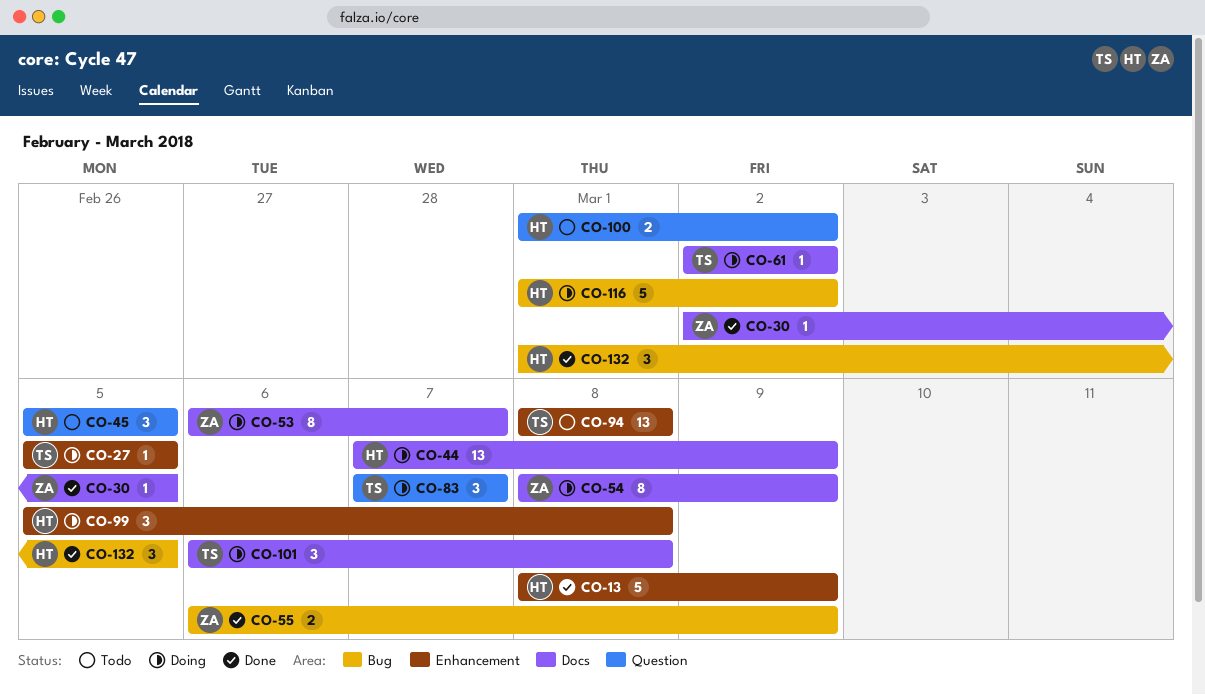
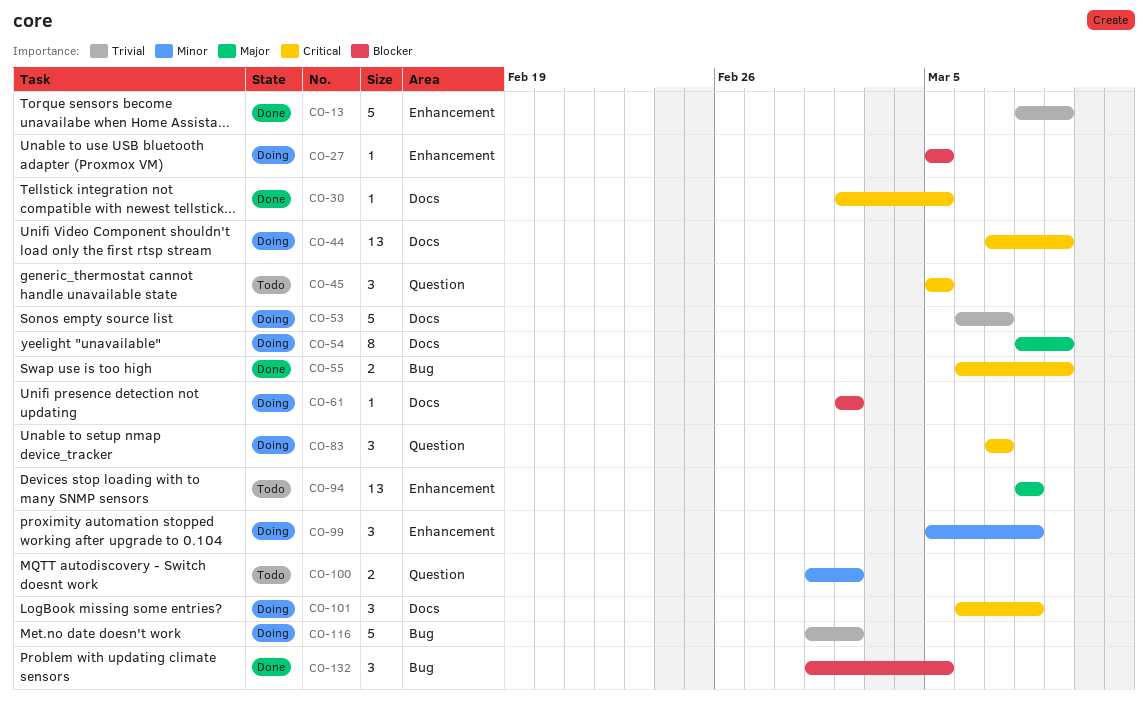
CO-53, estimate: 8 -> 5

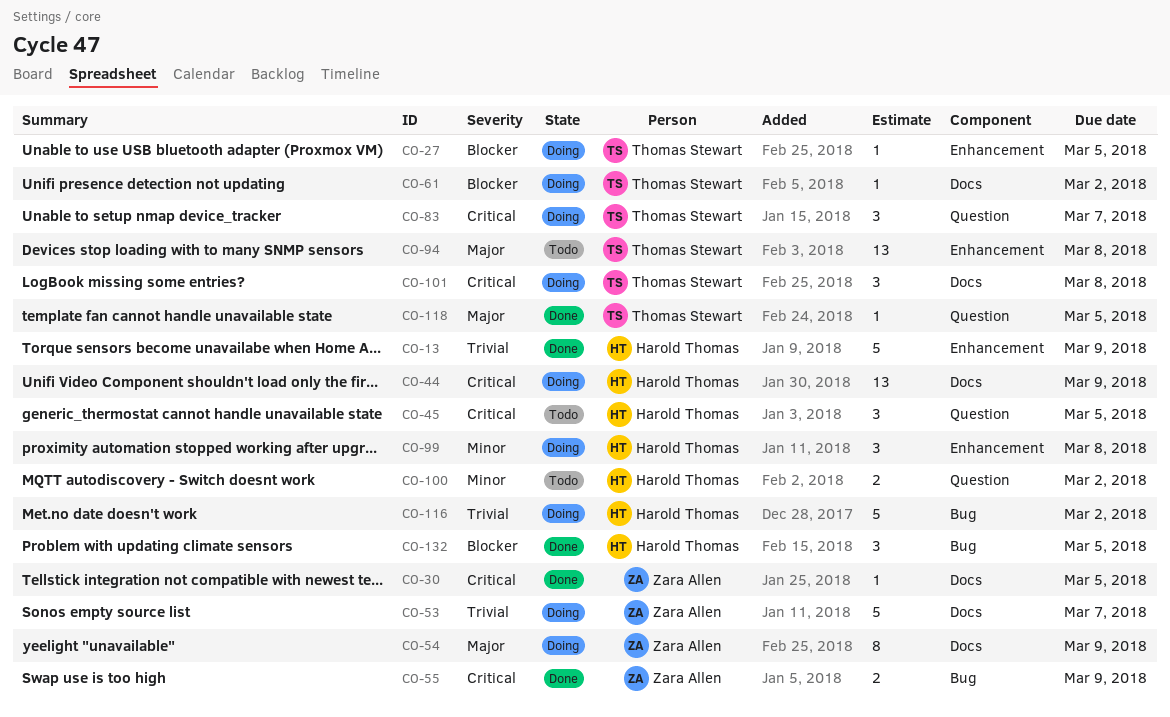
CO-118: none -> present

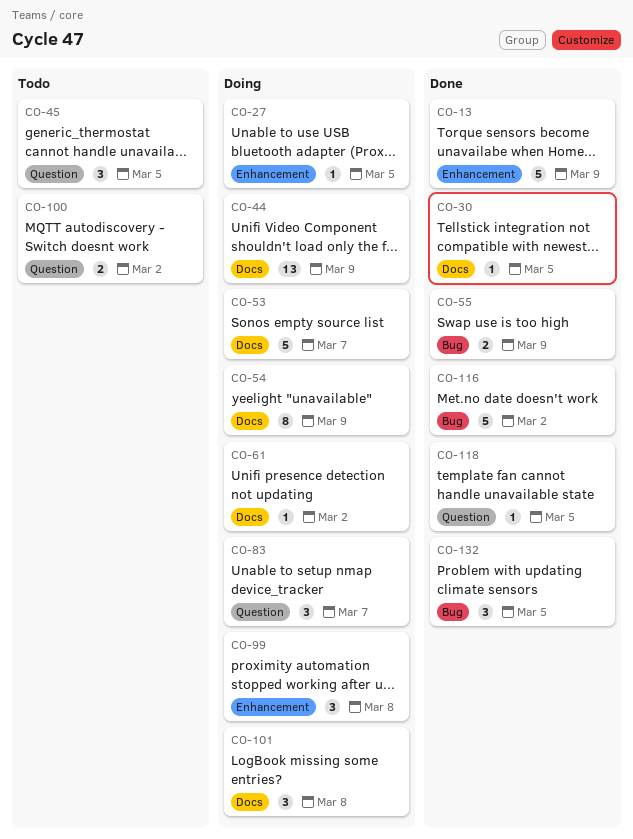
CO-94: present -> none
CO-116, status: Doing -> Done

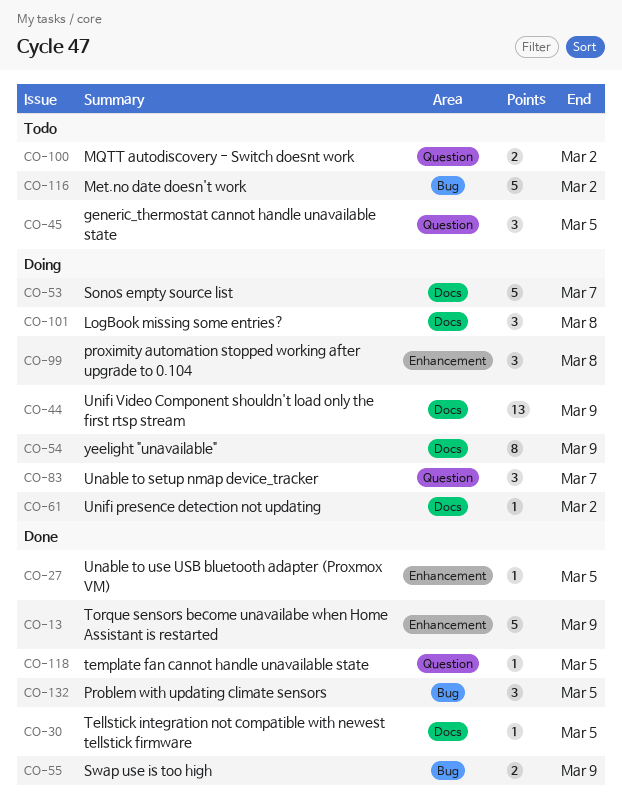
CO-27, status: Doing -> Done
CO-116, status: Done -> Todo

